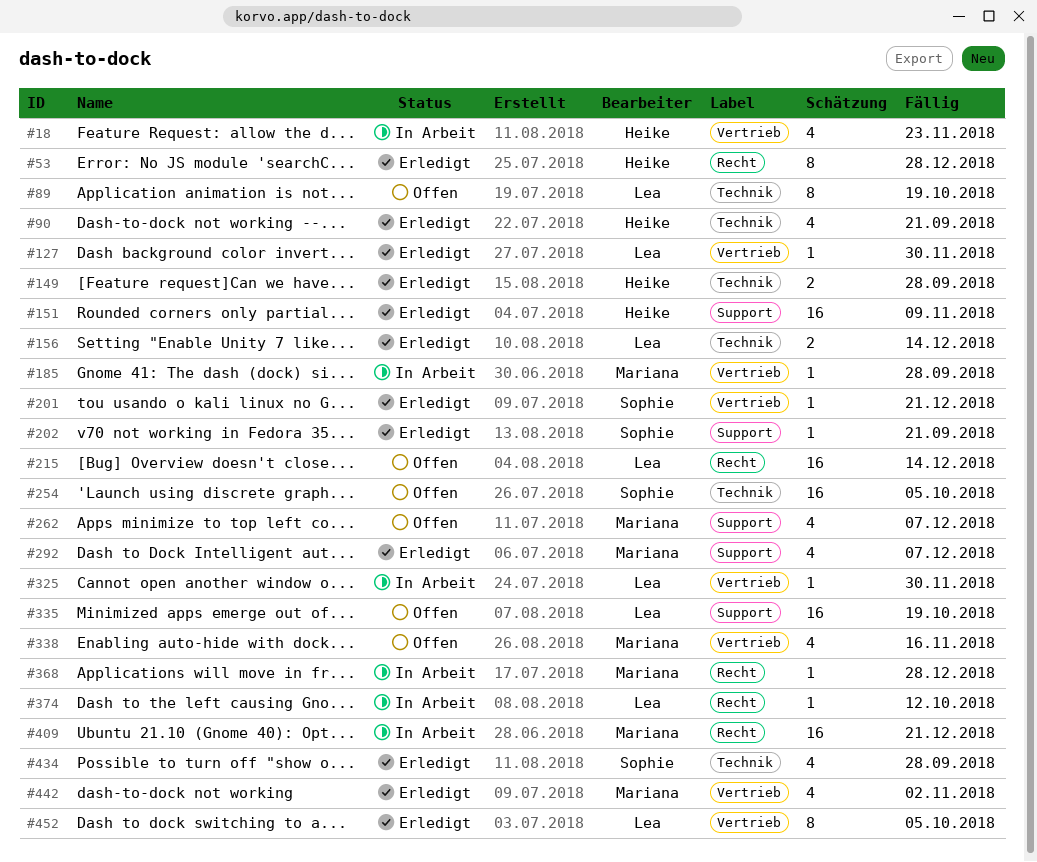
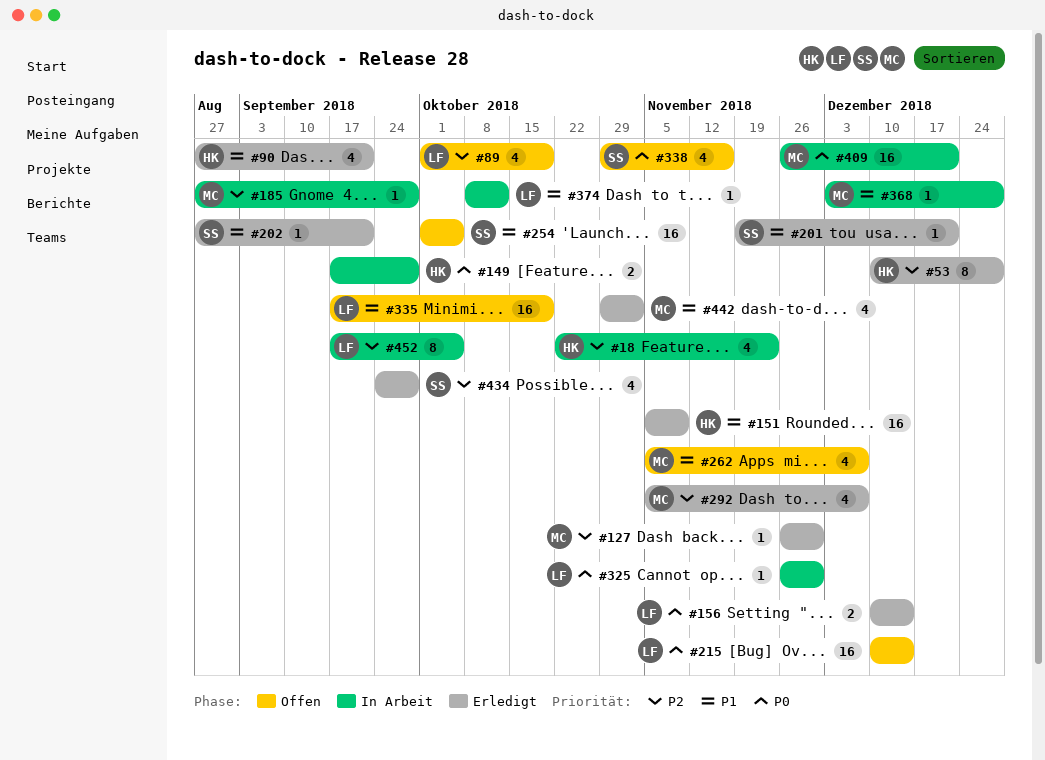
#89, estimate: 8 -> 4
#127, owner: Lea -> Mariana
#149, status: Erledigt -> In Arbeit
#338, owner: Mariana -> Sophie
#452, status: Erledigt -> In Arbeit

